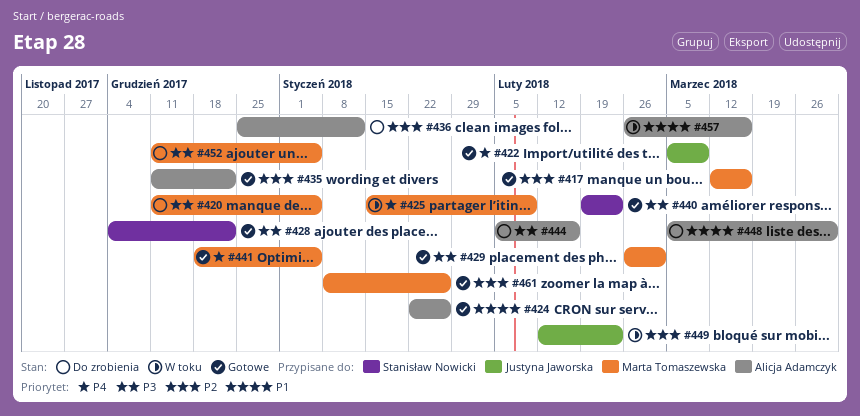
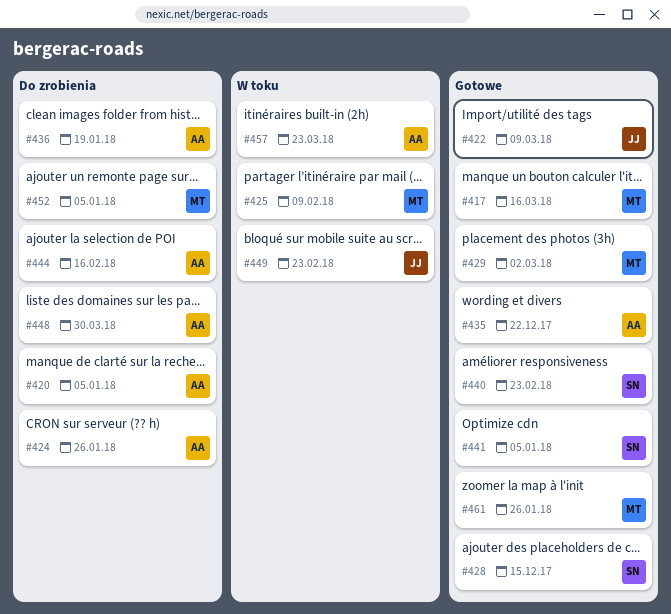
#420, owner: Marta Tomaszewska -> Alicja Adamczyk
#424, status: Gotowe -> Do zrobienia
#428, due: Dec 22 -> Dec 15
#436, due: Jan 12 -> Jan 19
#441, owner: Marta Tomaszewska -> Stanisław Nowicki
#457, due: Mar 16 -> Mar 23

